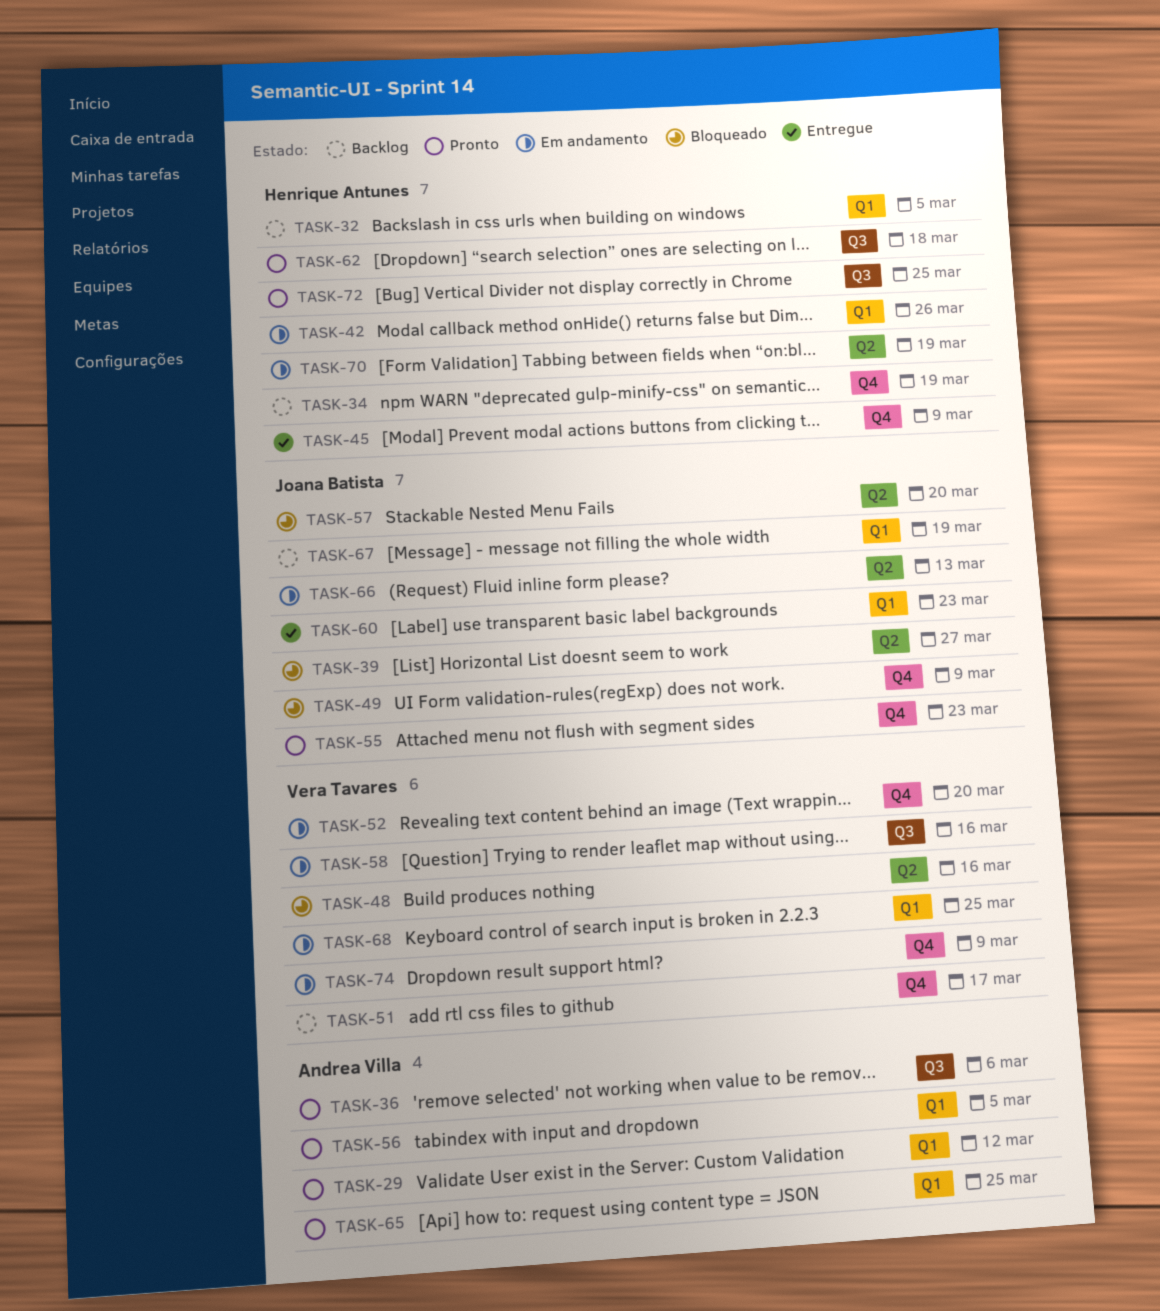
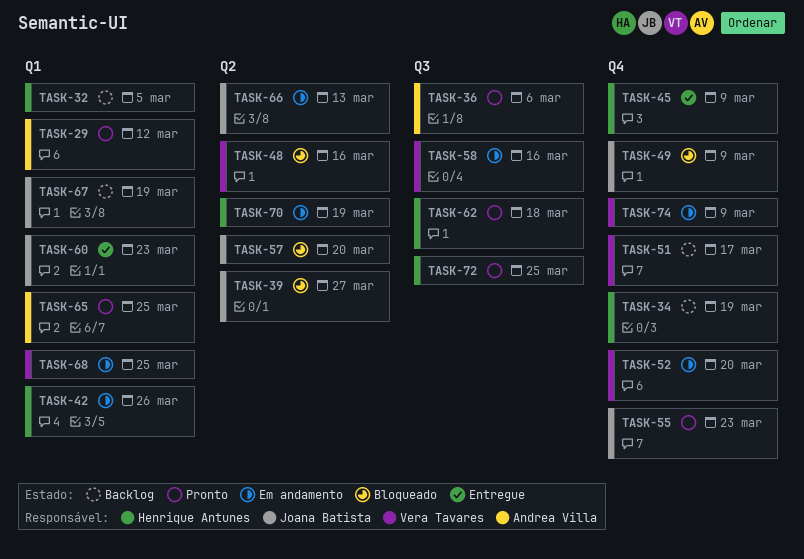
TASK-56: present -> none

